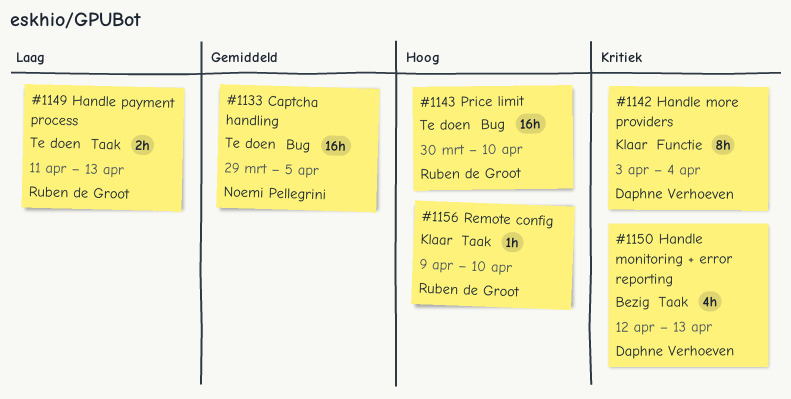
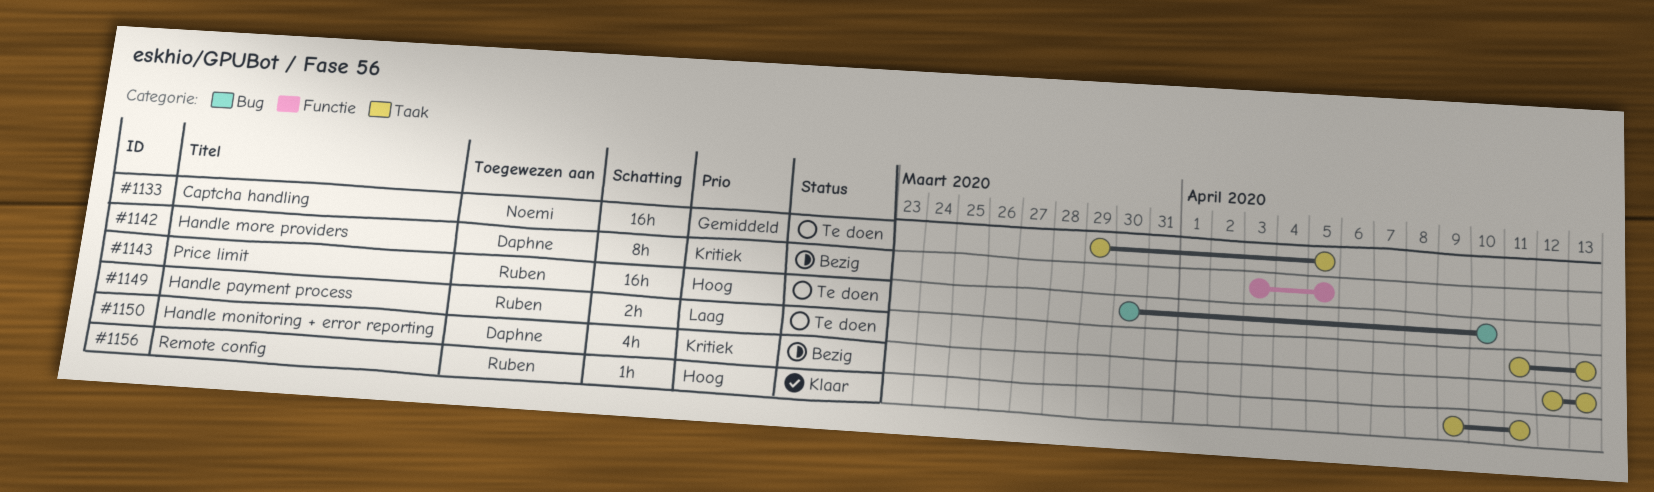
#1133, label: Bug -> Taak
#1142, status: Klaar -> Bezig
#1142, due: Apr 4 -> Apr 5
#1156, due: Apr 10 -> Apr 11

